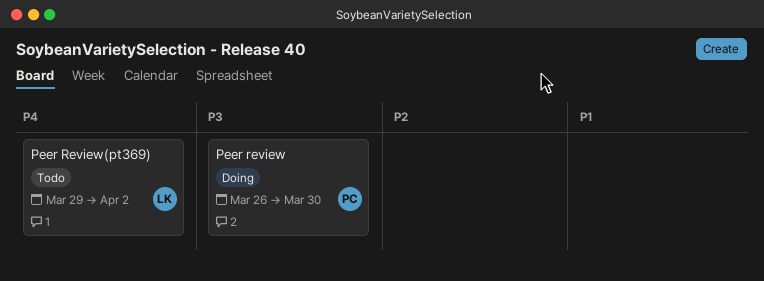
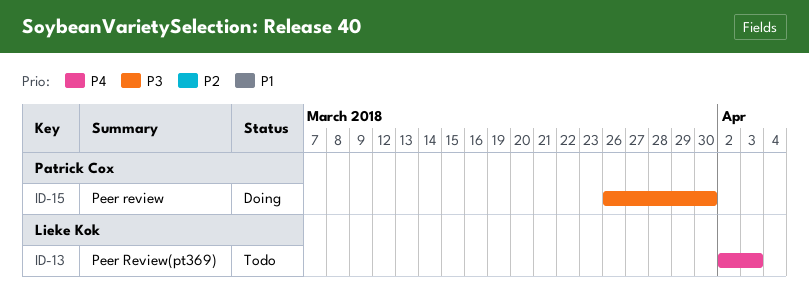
Peer Review(pt369), start: Mar 29 -> Apr 2
Peer Review(pt369), due: Apr 2 -> Apr 3

